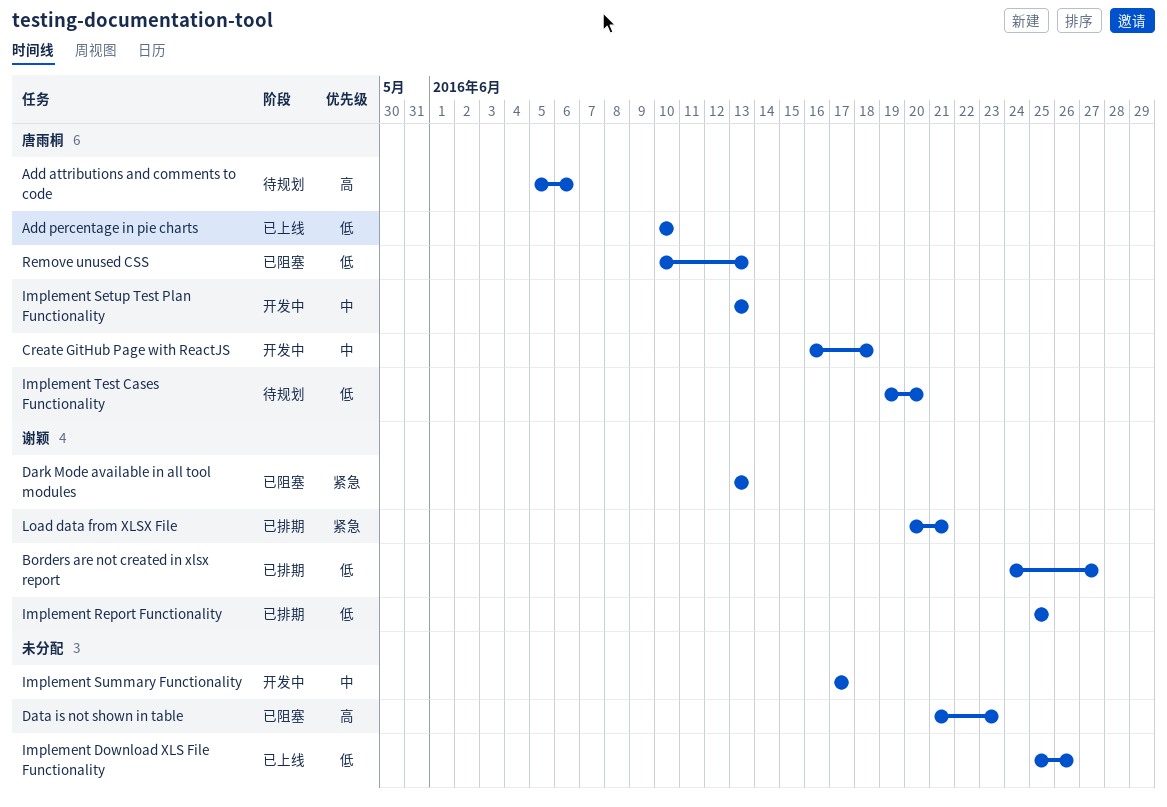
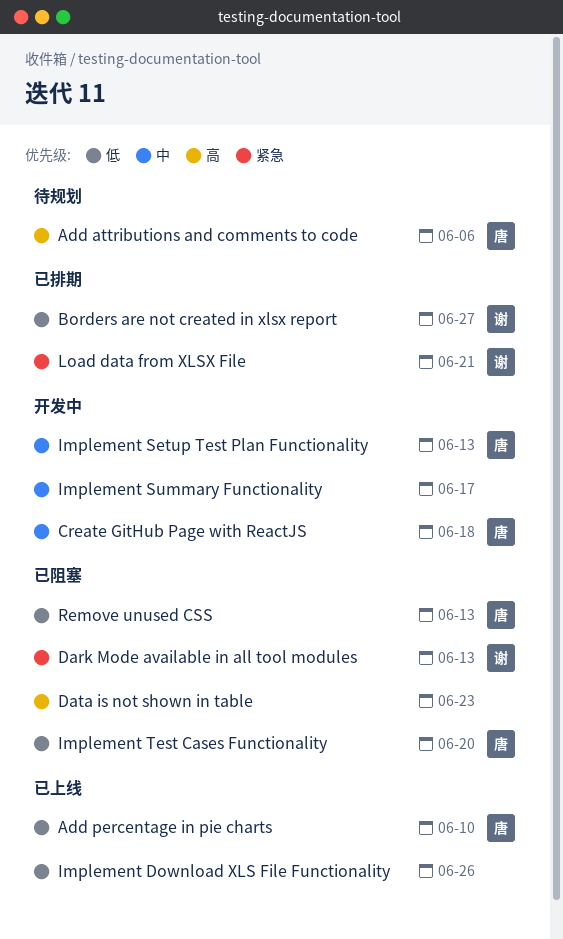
Implement Report Functionality: present -> none
Implement Test Cases Functionality, status: 待规划 -> 已阻塞

